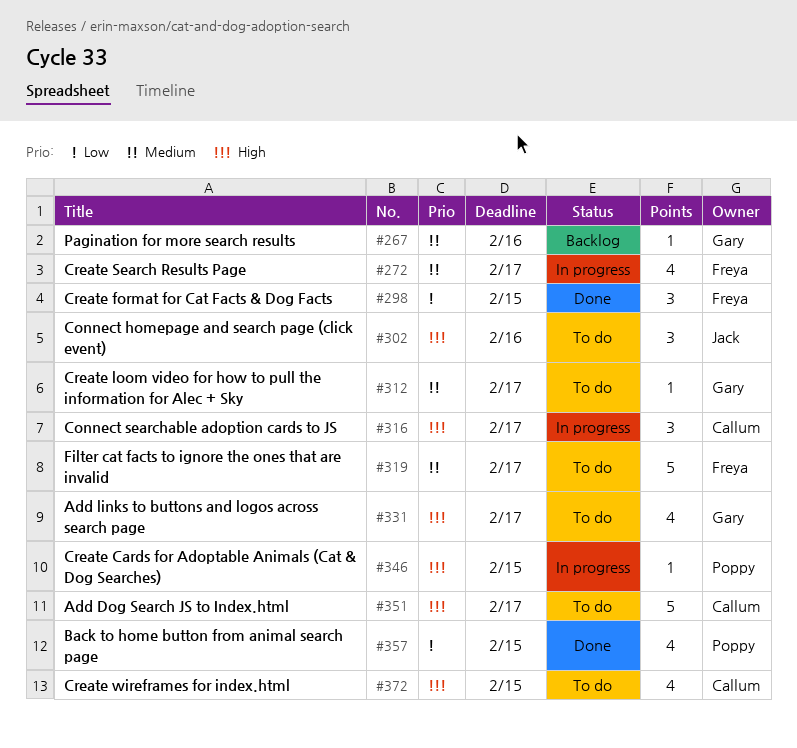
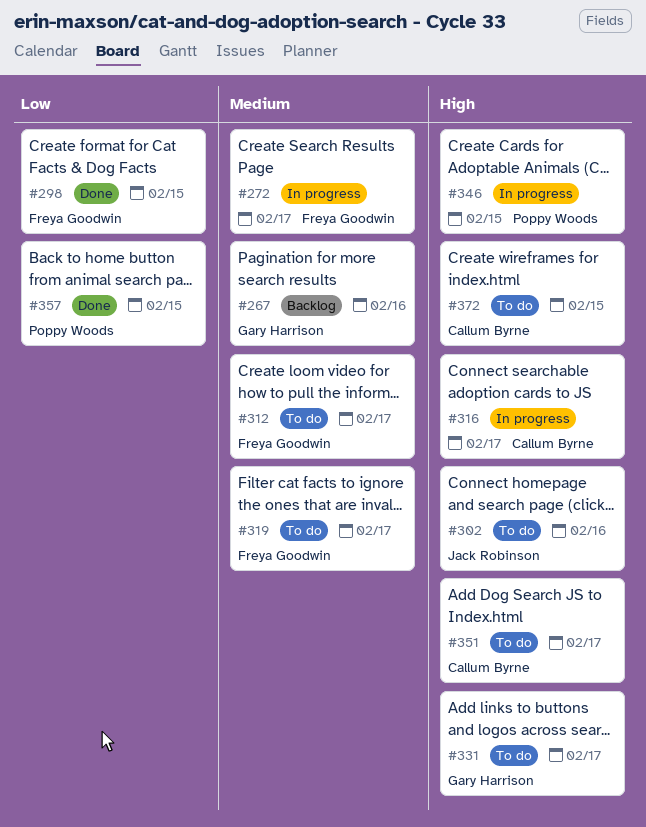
#312, owner: Gary Harrison -> Freya Goodwin

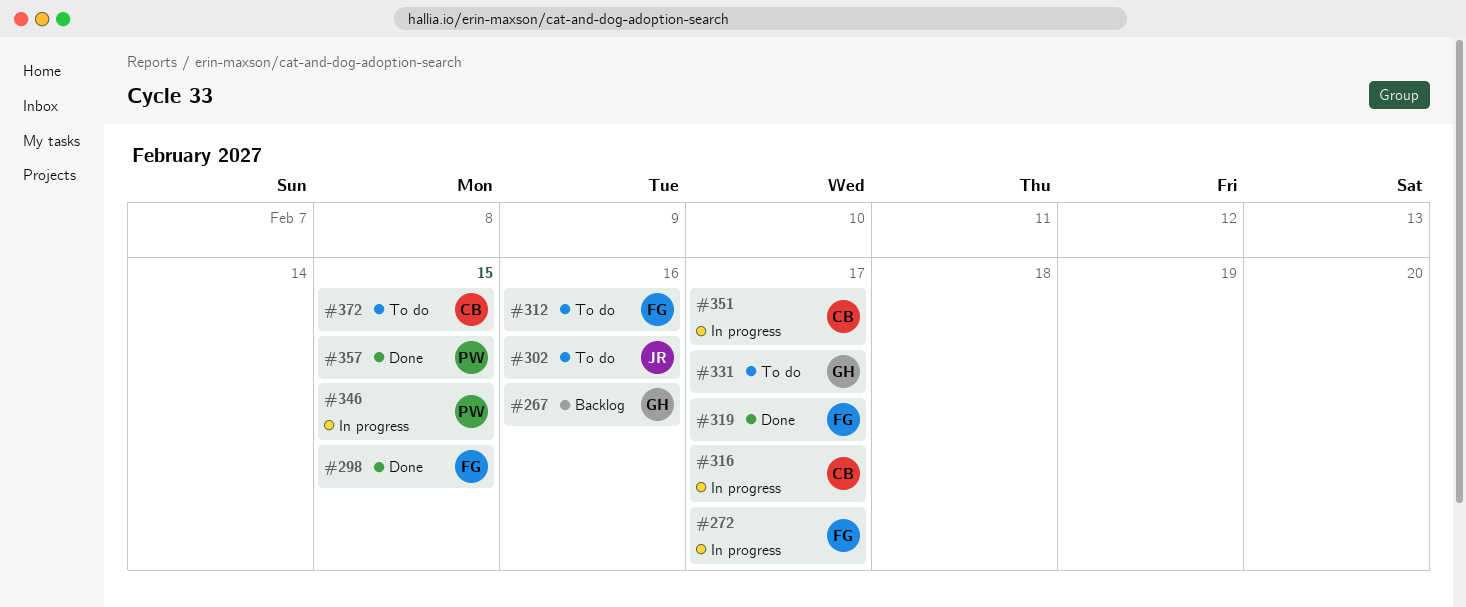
#312, due: Feb 17 -> Feb 16
#319, status: To do -> Done
#351, status: To do -> In progress

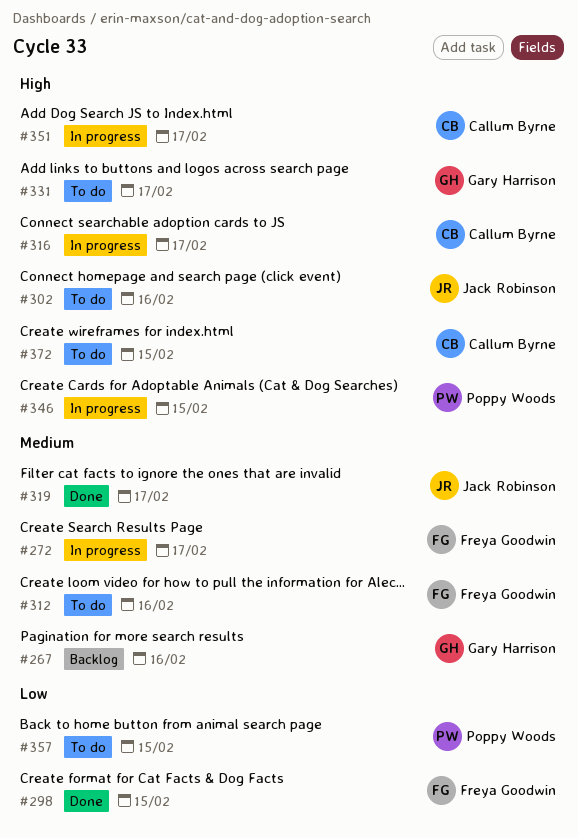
#319, owner: Freya Goodwin -> Jack Robinson
#357, status: Done -> To do

